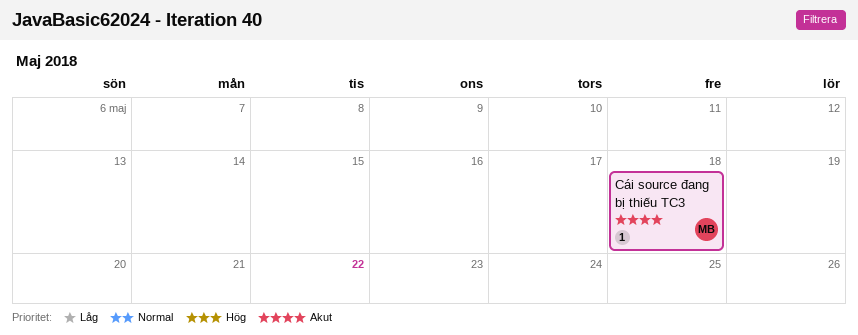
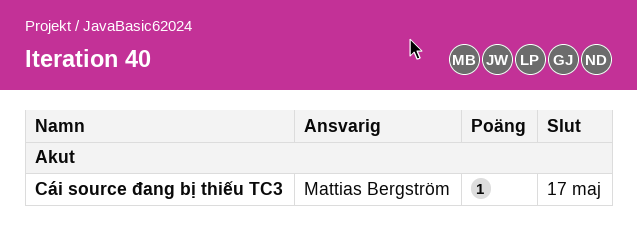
Cái source đang bị thiếu TC3, due: May 18 -> May 17

